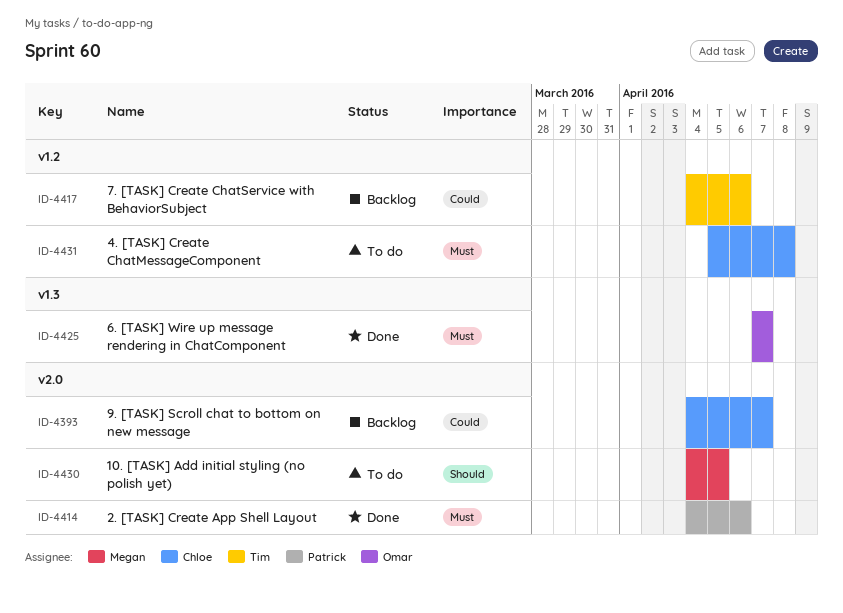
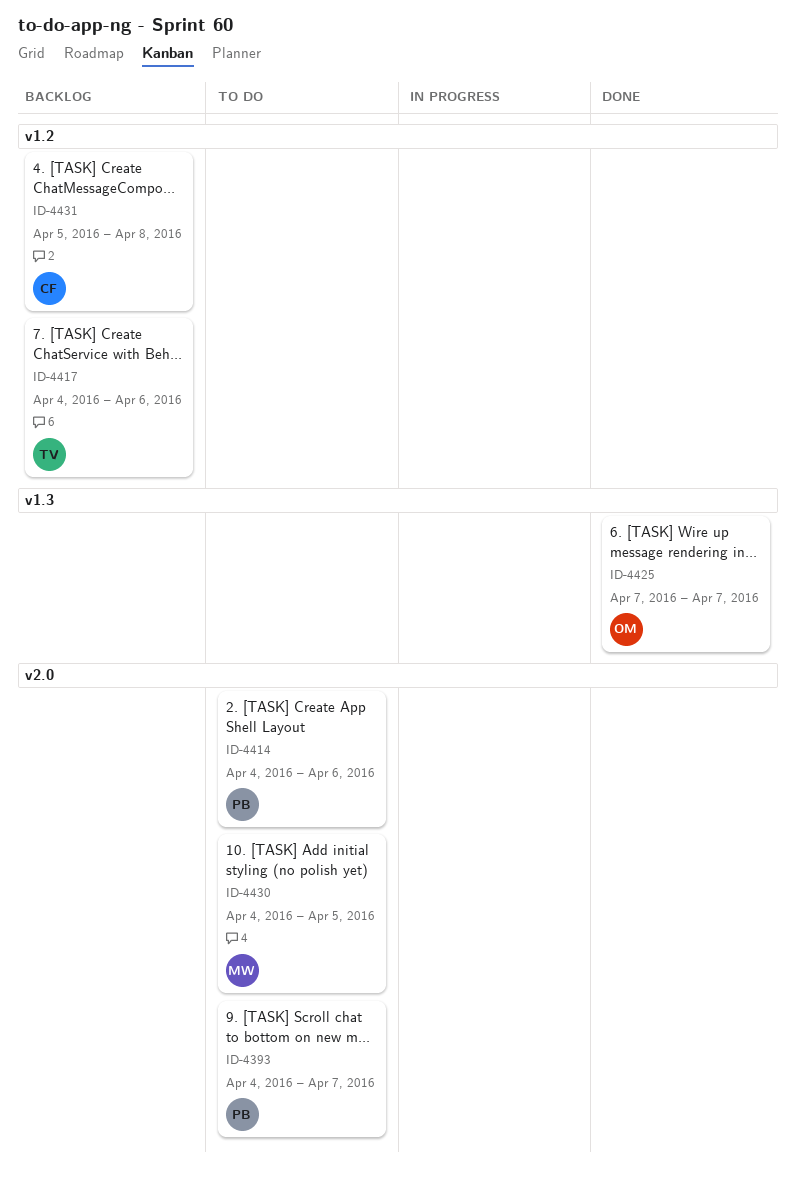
ID-4393, status: Backlog -> To do
ID-4393, owner: Chloe -> Patrick
ID-4414, status: Done -> To do
ID-4431, status: To do -> Backlog

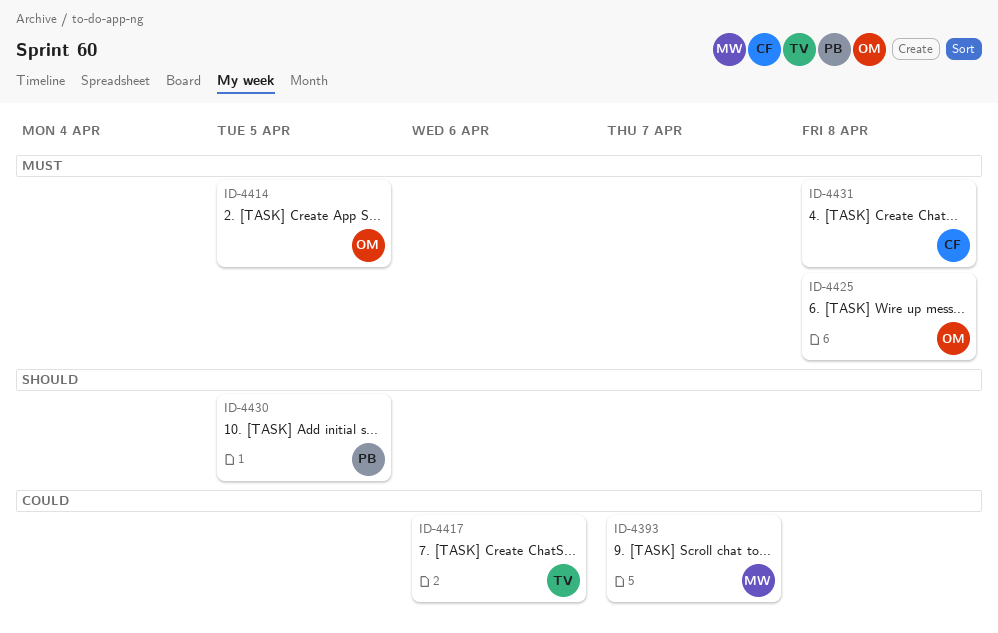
ID-4393, owner: PB -> MW
ID-4414, owner: PB -> OM
ID-4414, due: Apr 6 -> Apr 5
ID-4425, due: Apr 7 -> Apr 8
ID-4430, owner: MW -> PB

